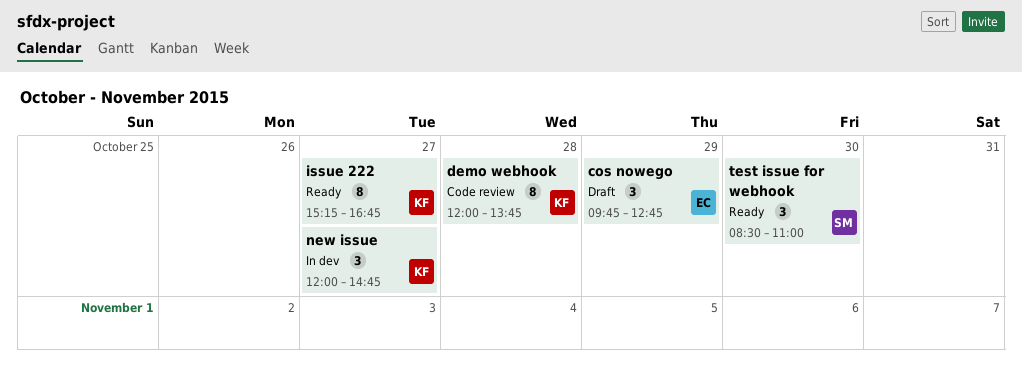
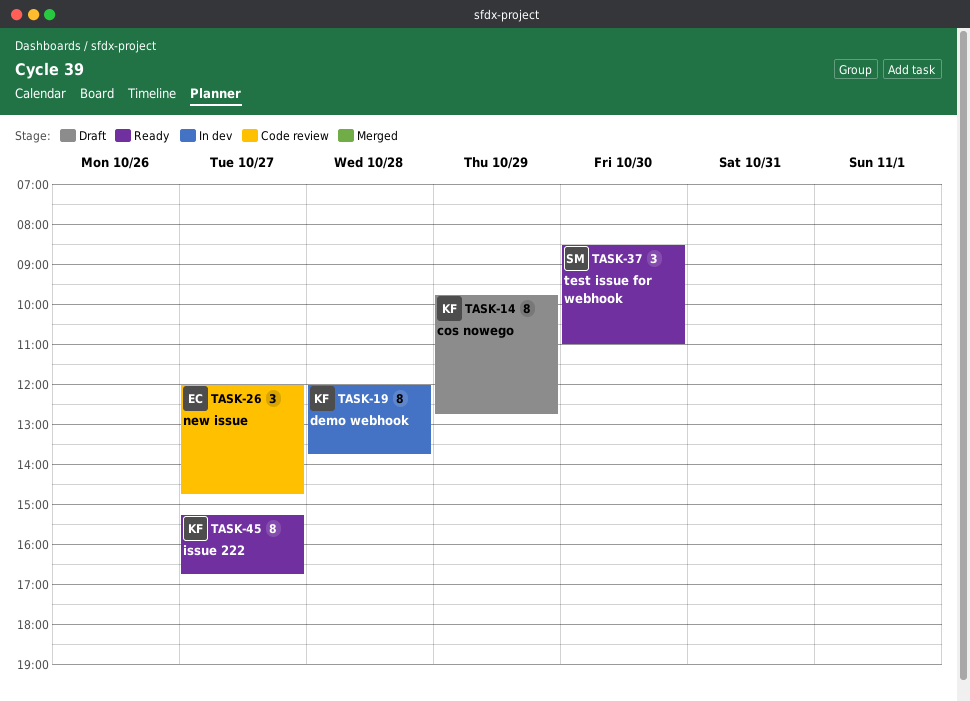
cos nowego, owner: EC -> KF
cos nowego, estimate: 3 -> 8
demo webhook, status: Code review -> In dev
new issue, status: In dev -> Code review
new issue, owner: KF -> EC

